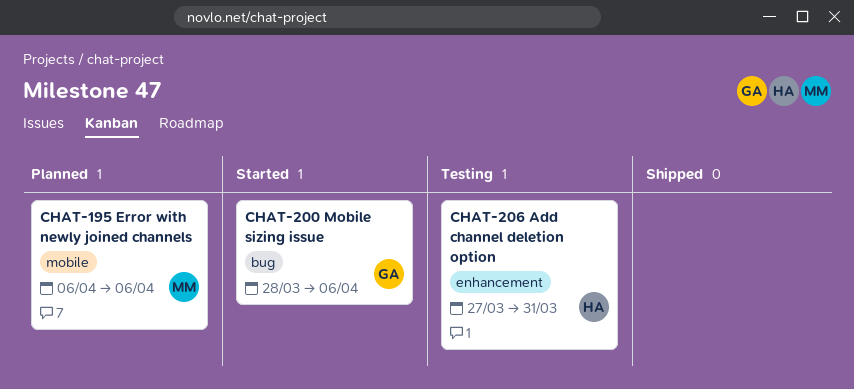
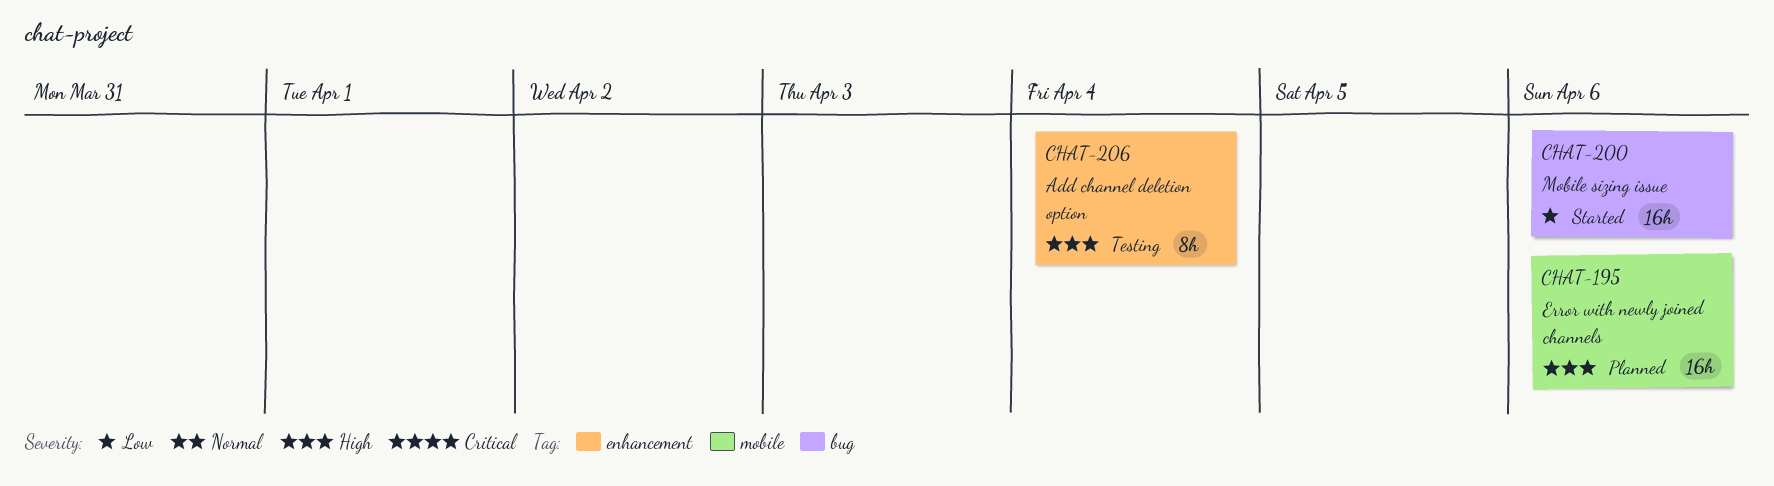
CHAT-206, due: Mar 31 -> Apr 4

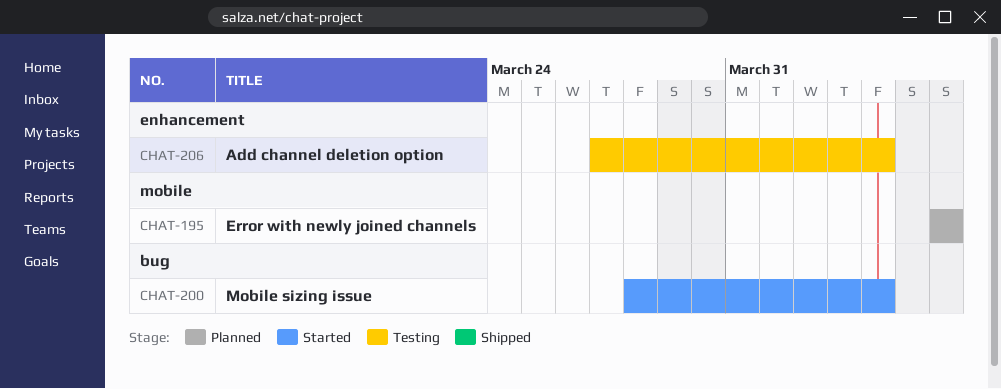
CHAT-200, due: Apr 6 -> Apr 4

